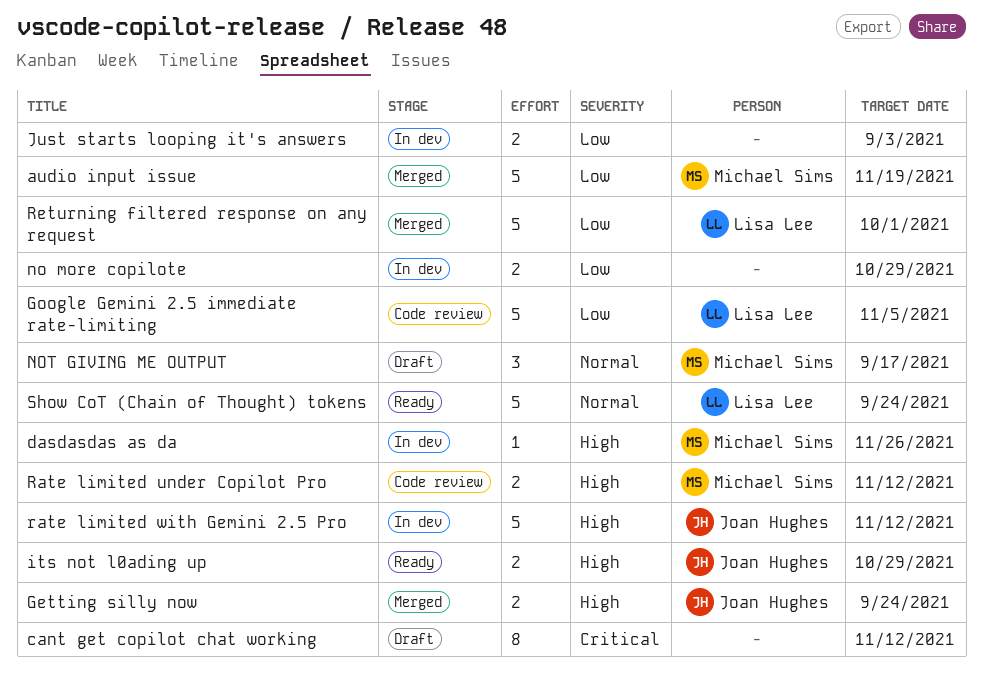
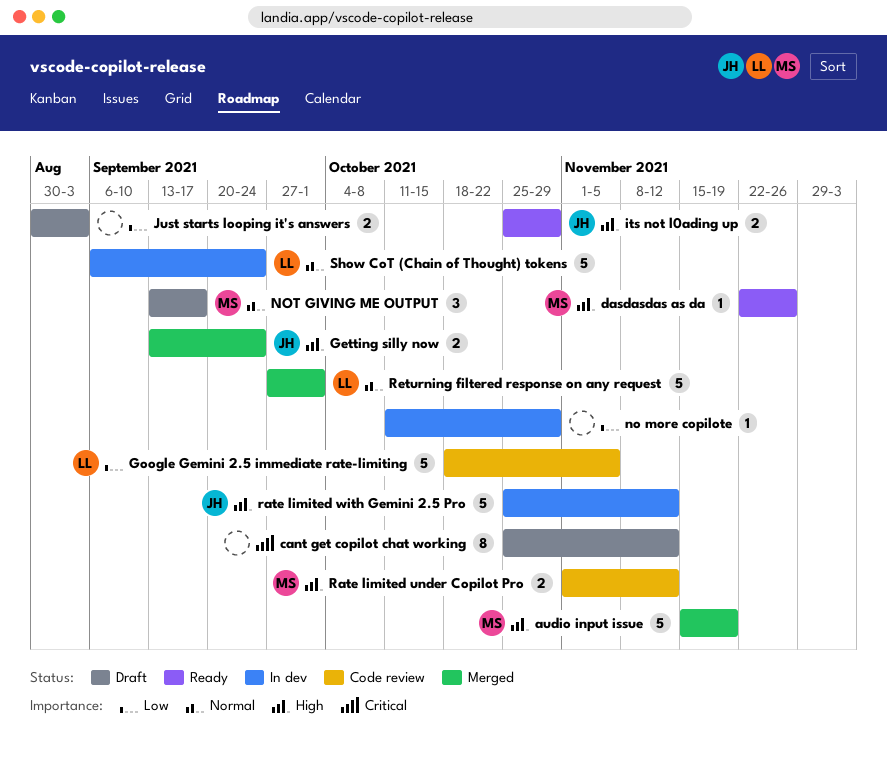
audio input issue, priority: Low -> High
dasdasdas as da, status: In dev -> Ready
Just starts looping it's answers, status: In dev -> Draft
no more copilote, estimate: 2 -> 1
Returning filtered response on any request, priority: Low -> Normal
Show CoT (Chain of Thought) tokens, status: Ready -> In dev

